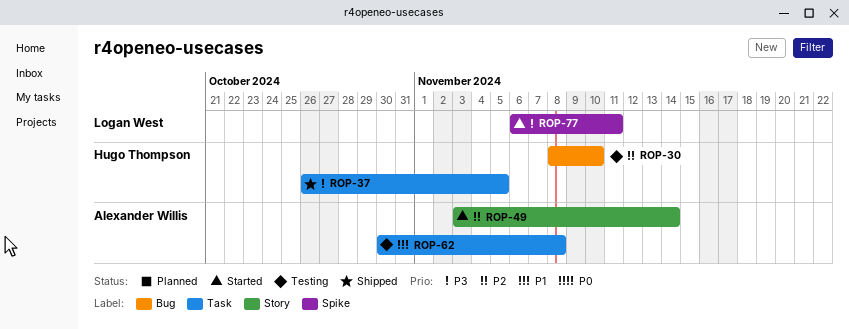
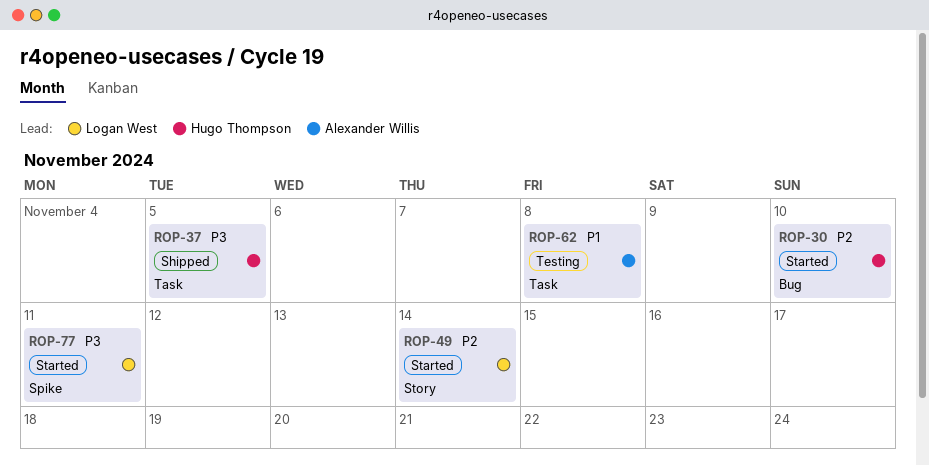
ROP-30, status: Testing -> Started
ROP-49, owner: Alexander Willis -> Logan West

